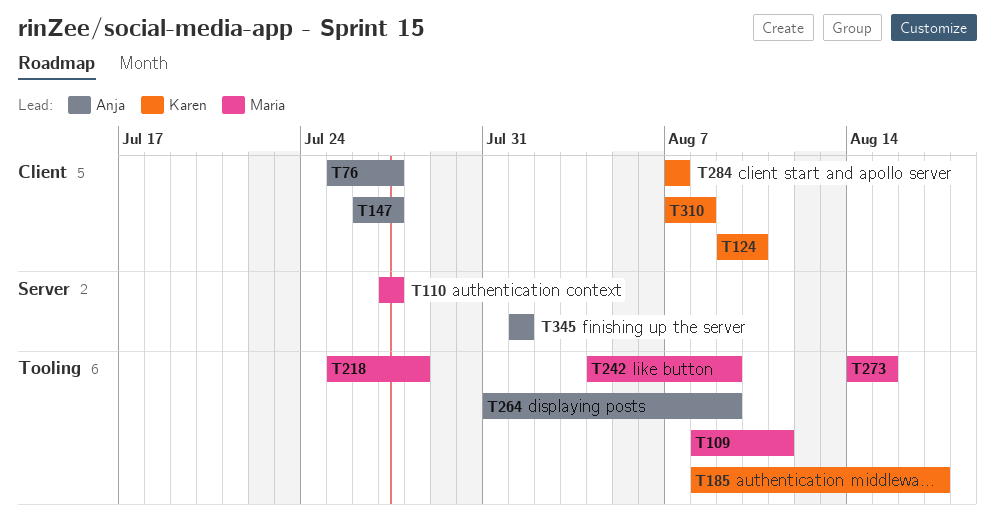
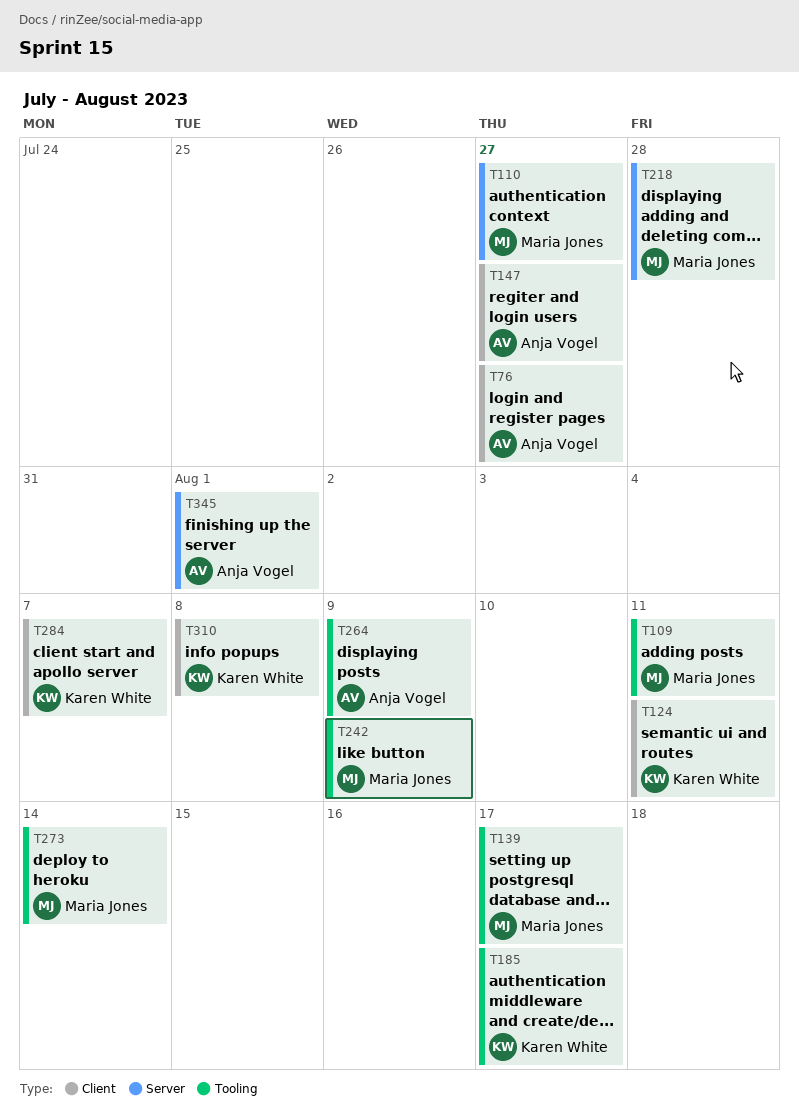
T124, due: Aug 10 -> Aug 11
T139: none -> present
T218, label: Tooling -> Server
T273, due: Aug 15 -> Aug 14

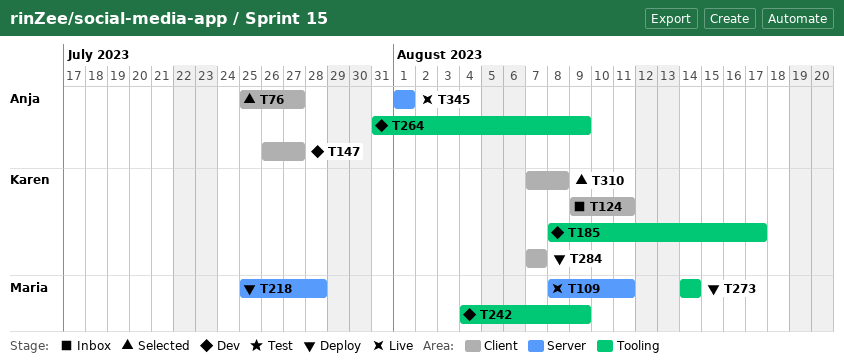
T109, label: Tooling -> Server
T110: present -> none
T139: present -> none

